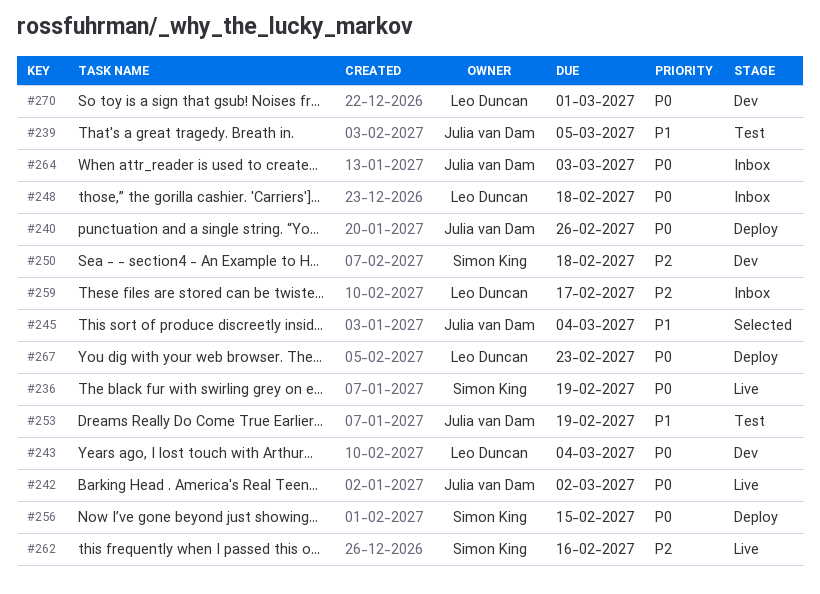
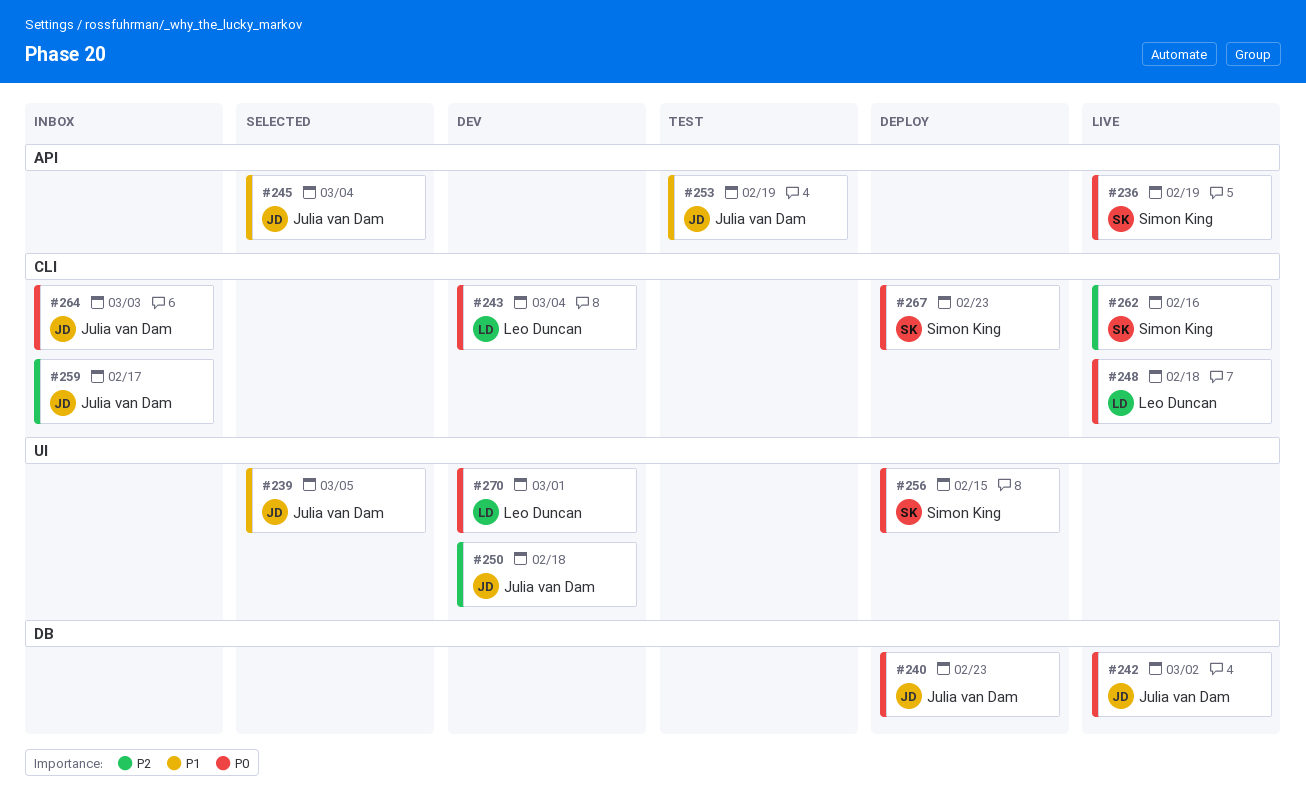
#239, status: Test -> Selected
#240, due: Feb 26 -> Feb 23
#248, status: Inbox -> Live
#250, owner: Simon King -> Julia van Dam
#259, owner: Leo Duncan -> Julia van Dam
#267, owner: Leo Duncan -> Simon King

